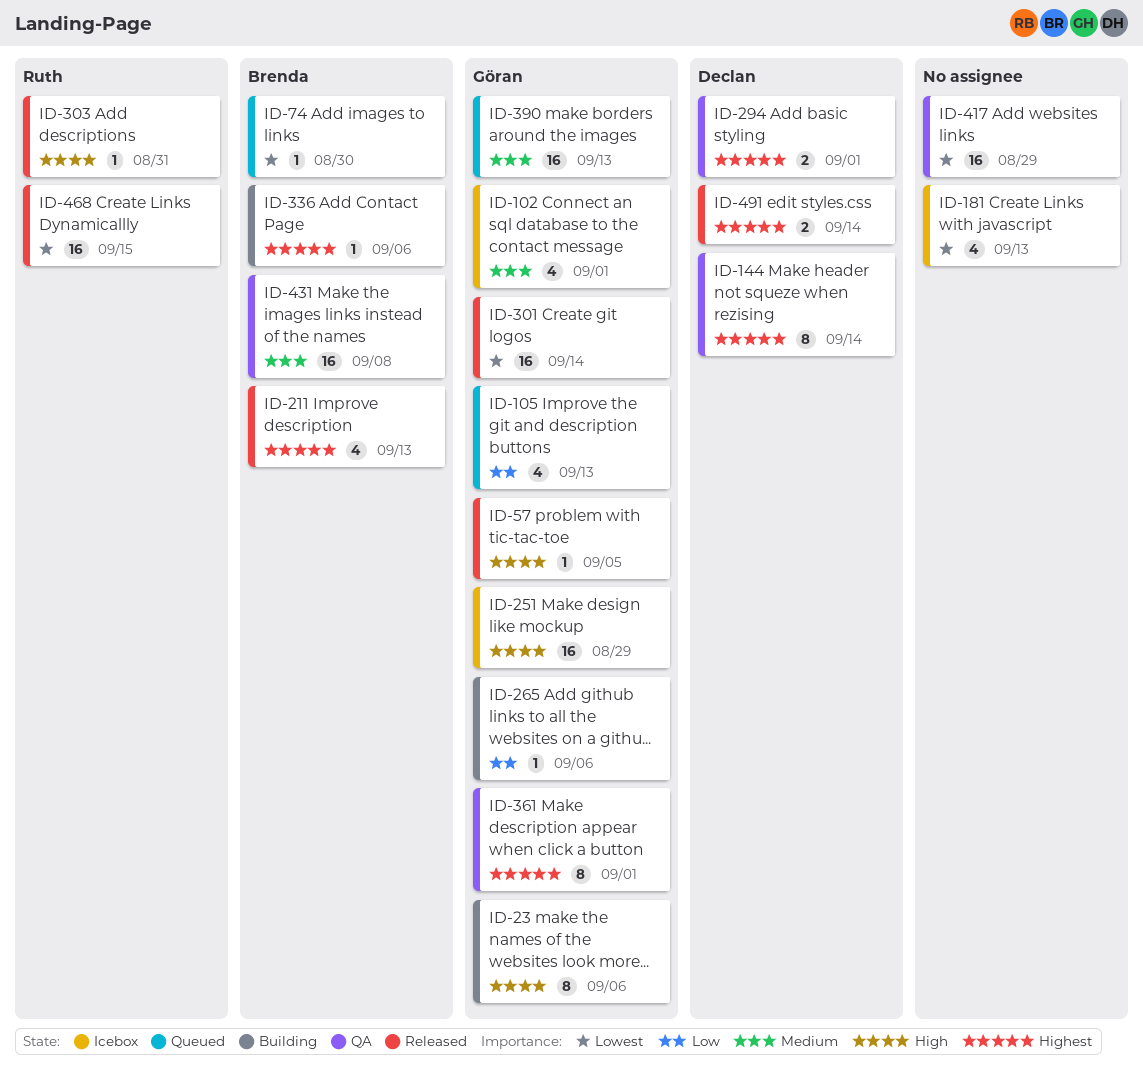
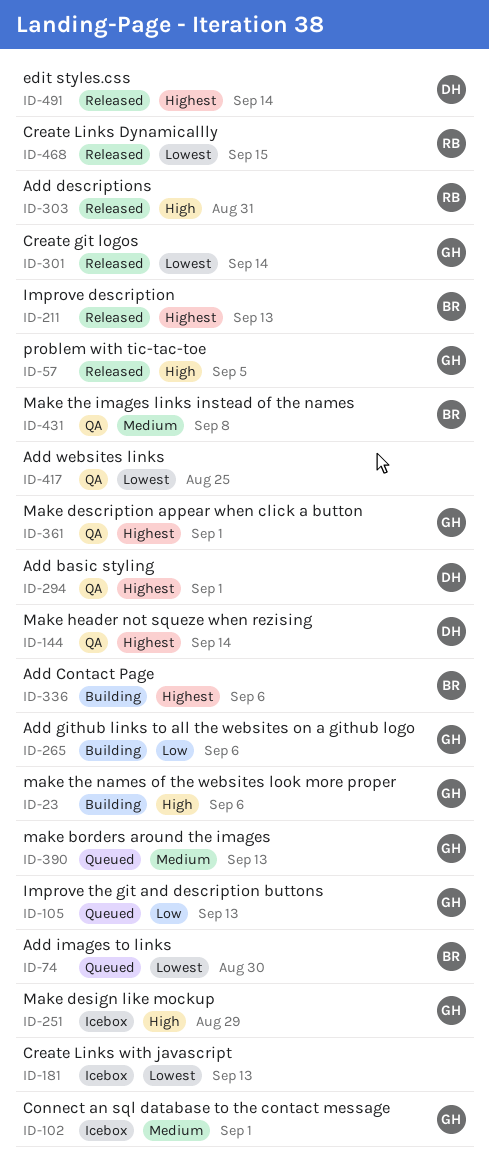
ID-417, due: Aug 29 -> Aug 25

